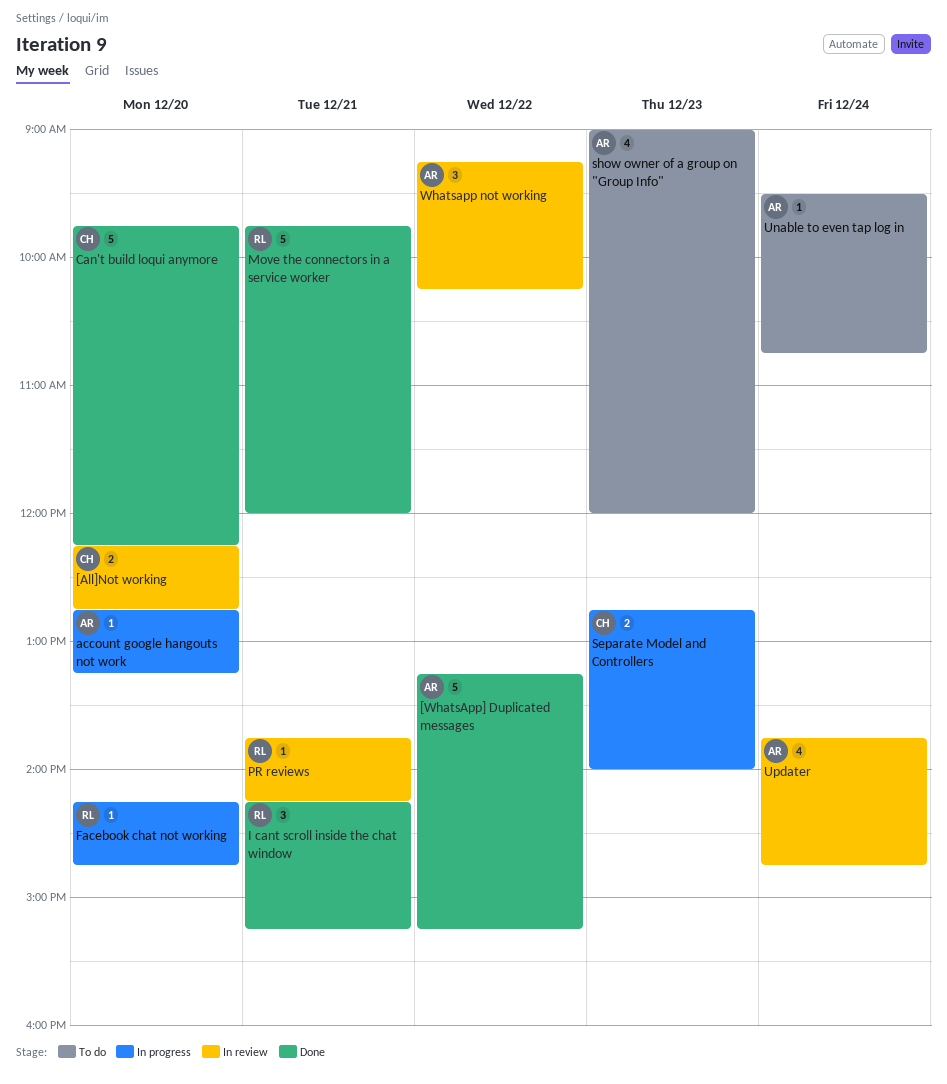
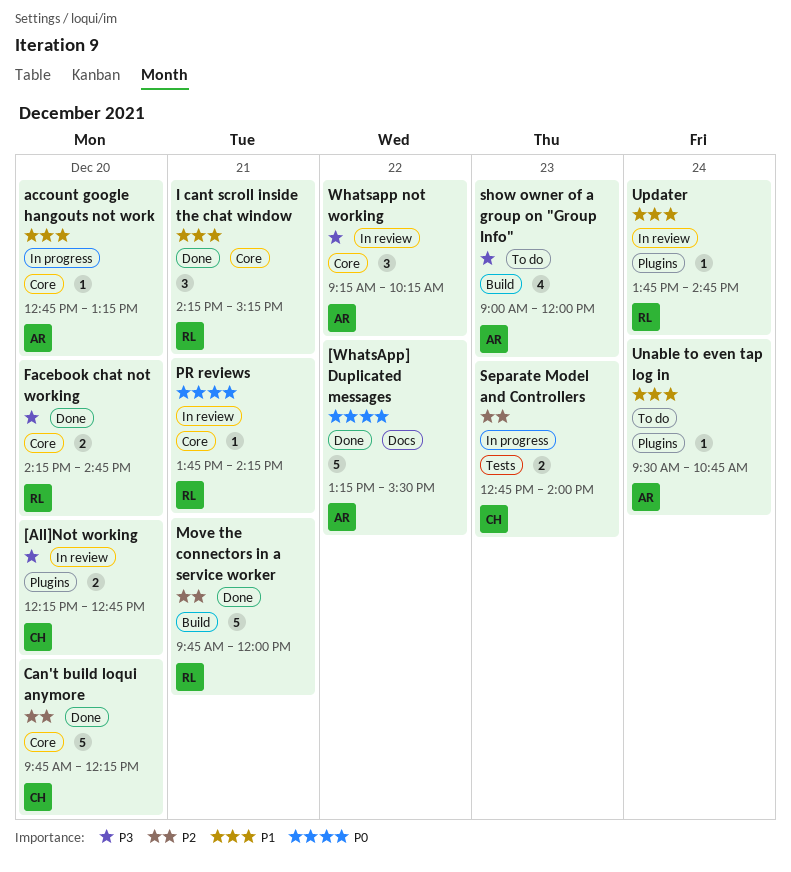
[WhatsApp] Duplicated messages, ends: 15:15 -> 15:30
Facebook chat not working, status: In progress -> Done
Facebook chat not working, estimate: 1 -> 2
Updater, owner: AR -> RL
Updater, estimate: 4 -> 1

